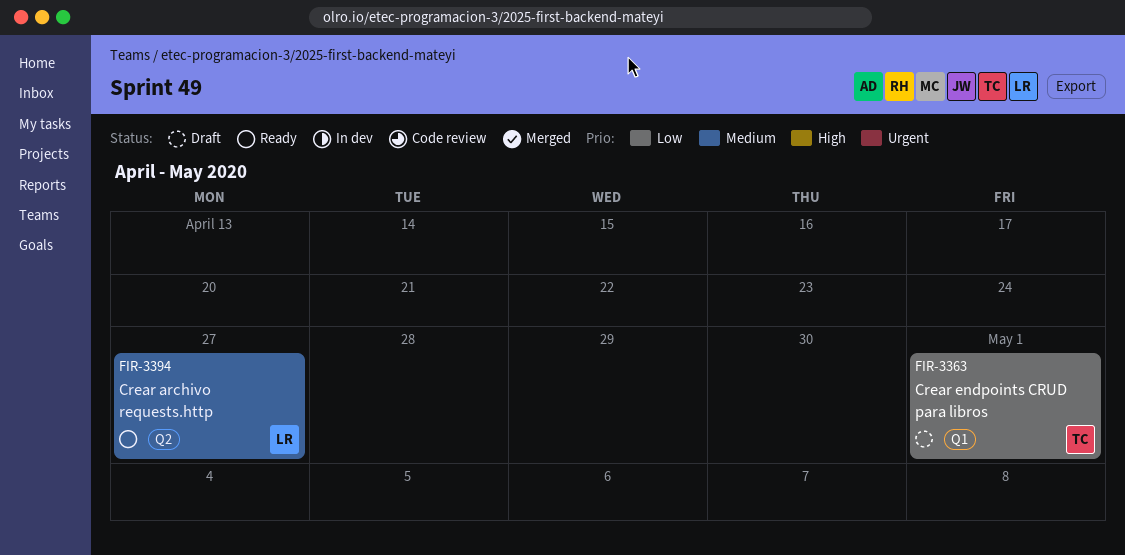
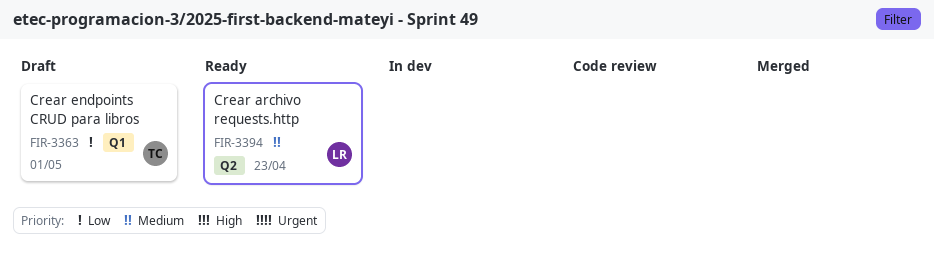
FIR-3394, due: Apr 27 -> Apr 23

